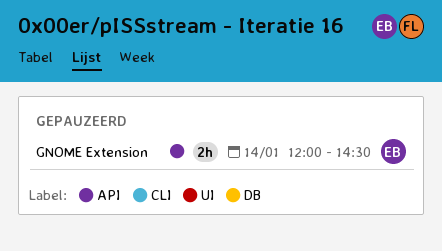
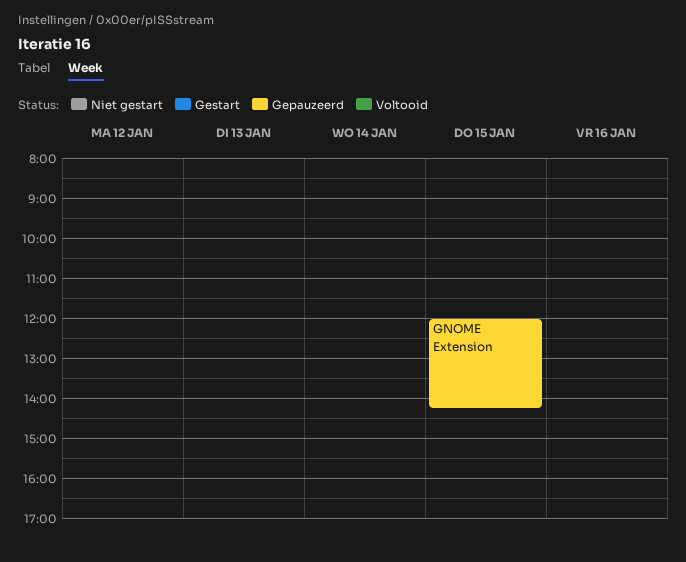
GNOME Extension, day: Jan 14 -> Jan 15
GNOME Extension, ends: 14:30 -> 14:15

